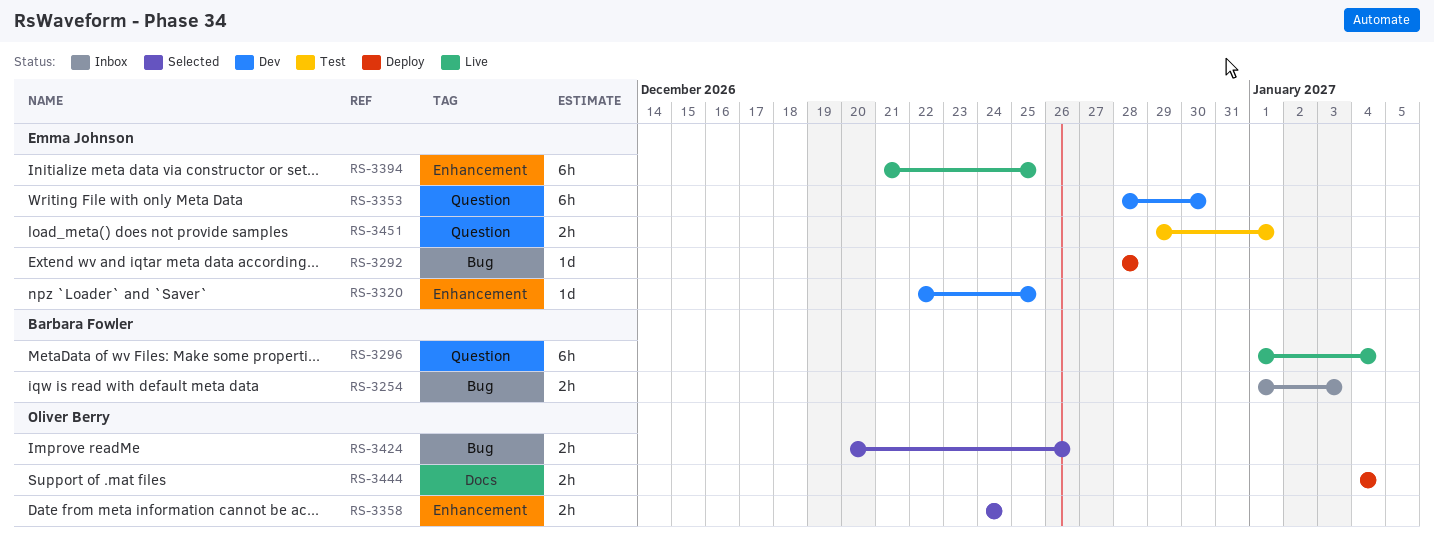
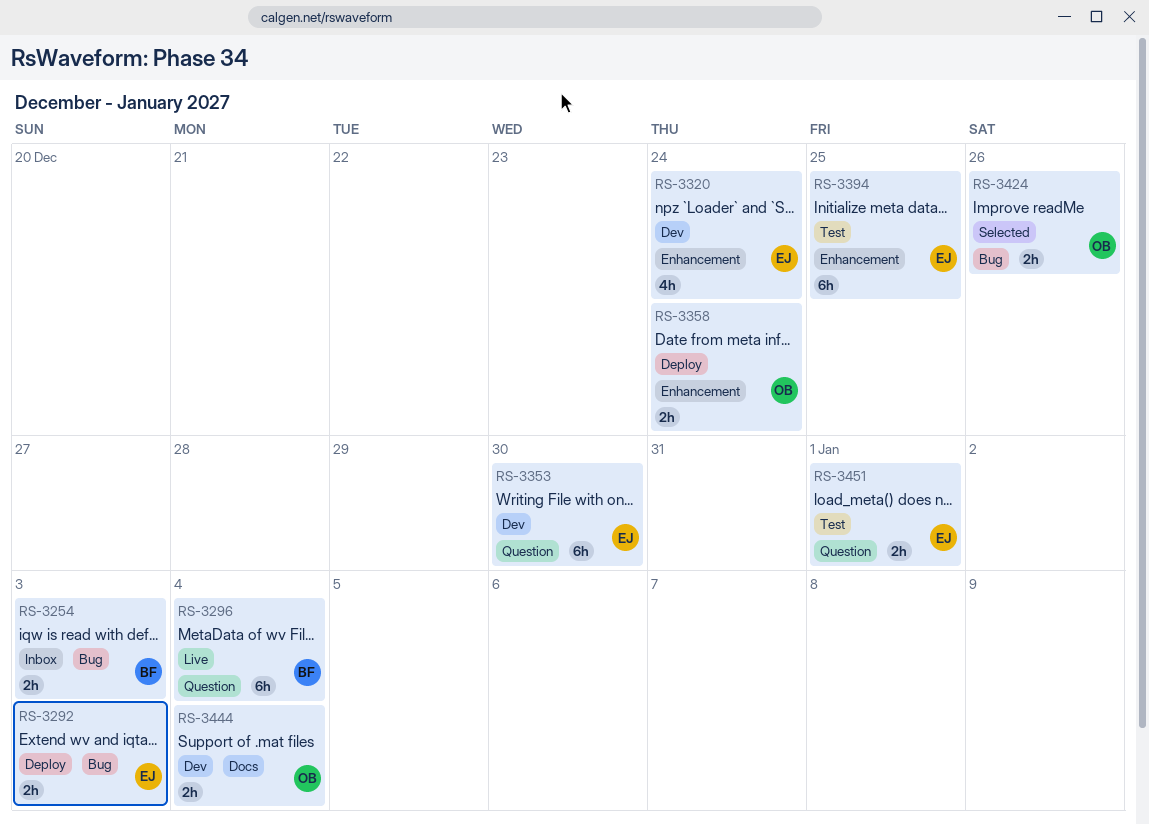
RS-3292, estimate: 1d -> 2h
RS-3292, due: Dec 28 -> Jan 3
RS-3320, estimate: 1d -> 4h
RS-3320, due: Dec 25 -> Dec 24
RS-3358, status: Selected -> Deploy
RS-3394, status: Live -> Test
RS-3444, status: Deploy -> Dev

